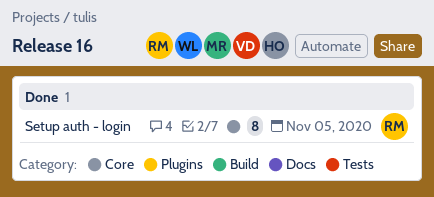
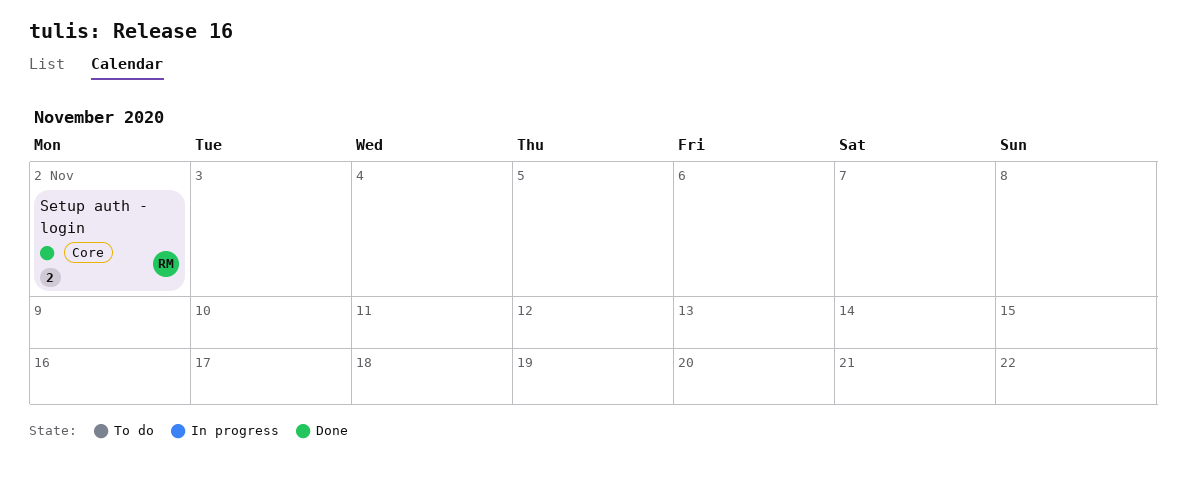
Setup auth - login, estimate: 8 -> 2
Setup auth - login, due: Nov 5 -> Nov 2

